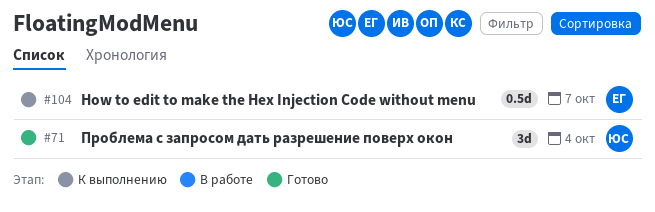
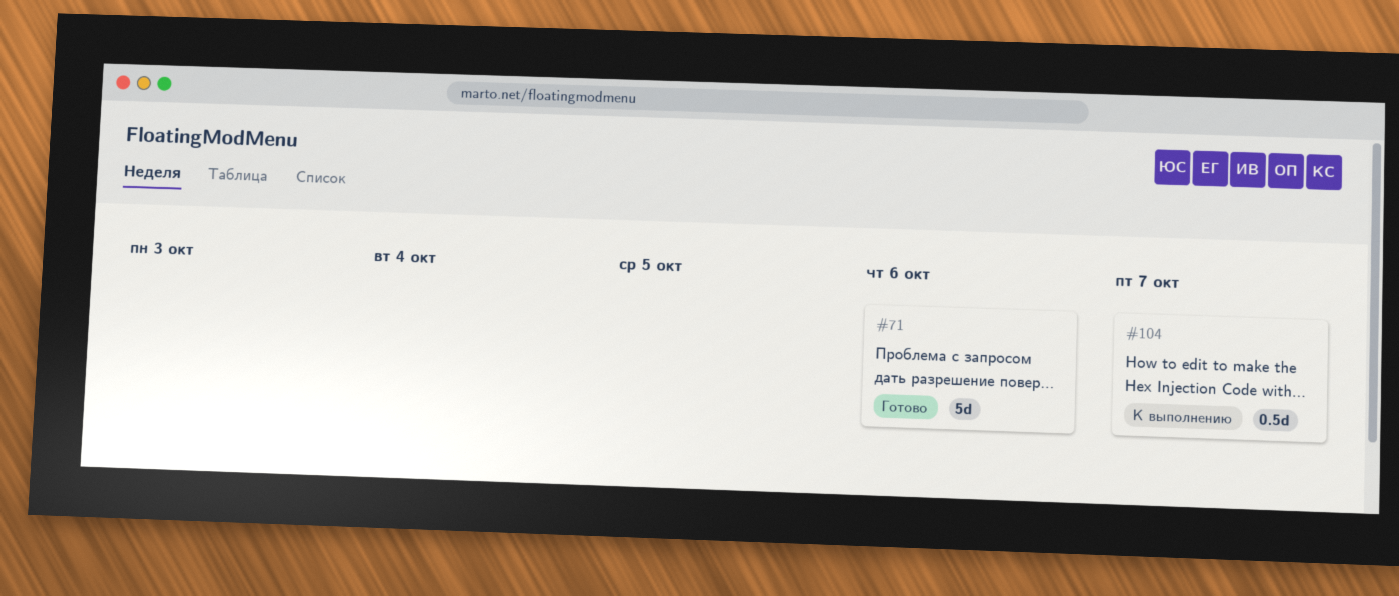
#71, estimate: 3d -> 5d
#71, due: Oct 4 -> Oct 6

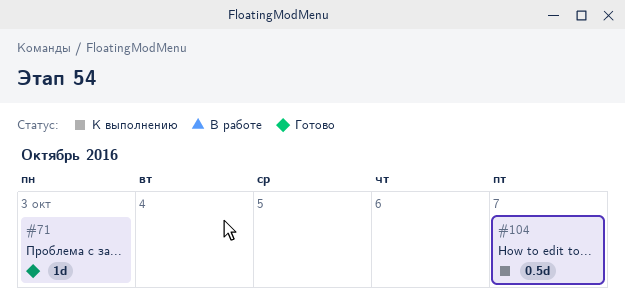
#71, estimate: 5d -> 1d
#71, due: Oct 6 -> Oct 3

